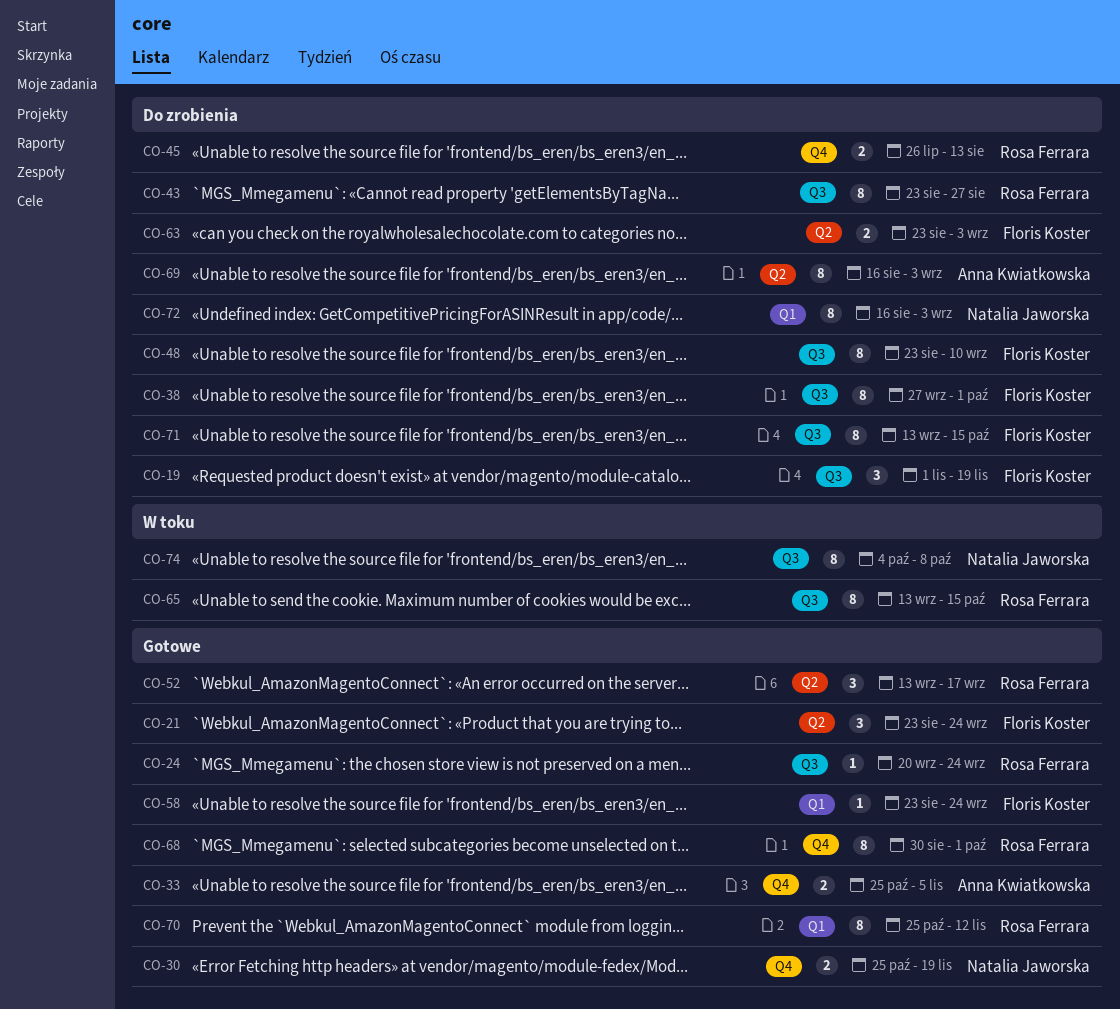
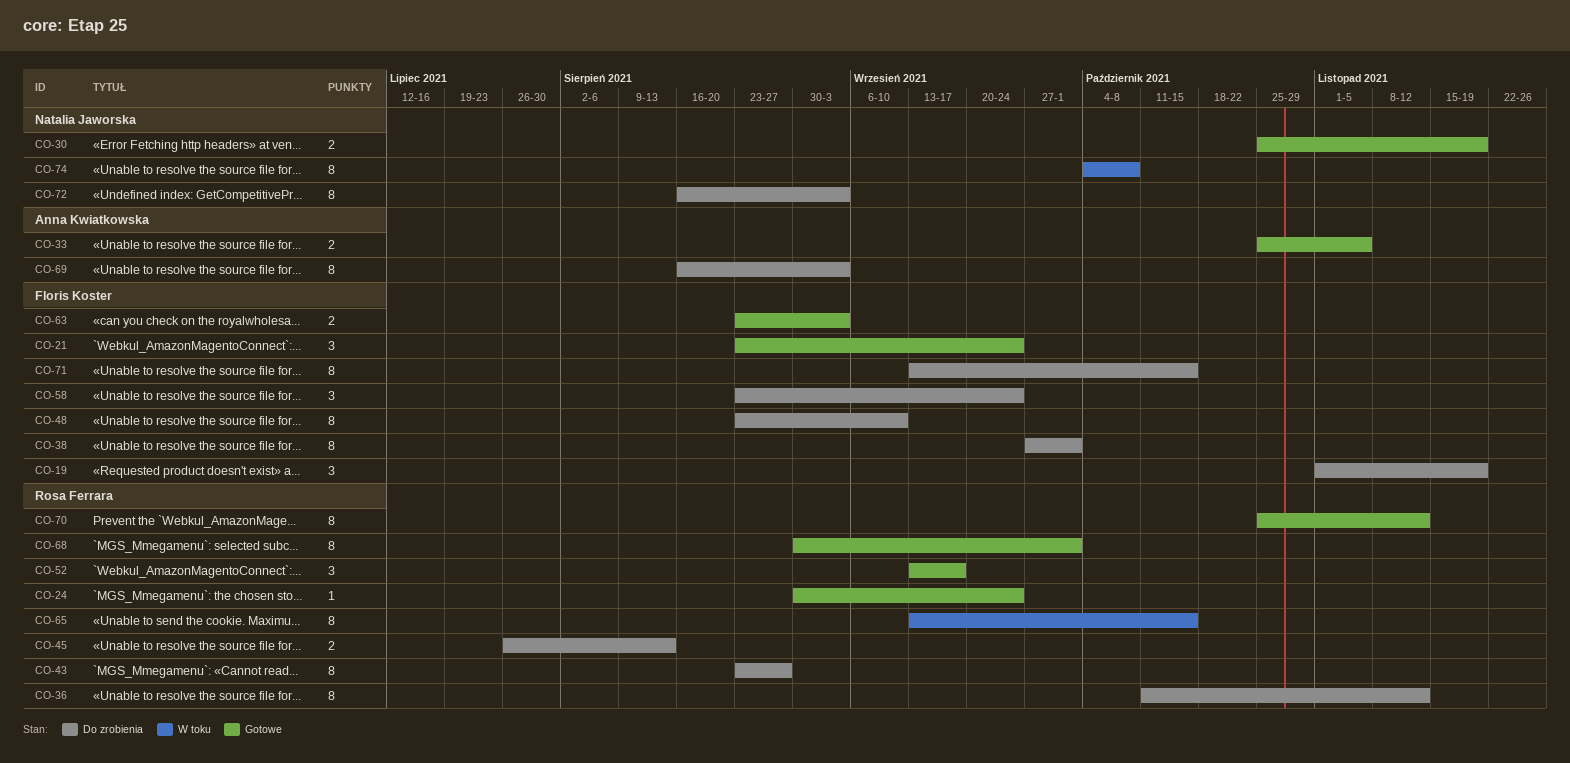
CO-24, start: Sep 20 -> Aug 30
CO-36: none -> present
CO-58, status: Gotowe -> Do zrobienia
CO-58, estimate: 1 -> 3
CO-63, status: Do zrobienia -> Gotowe

